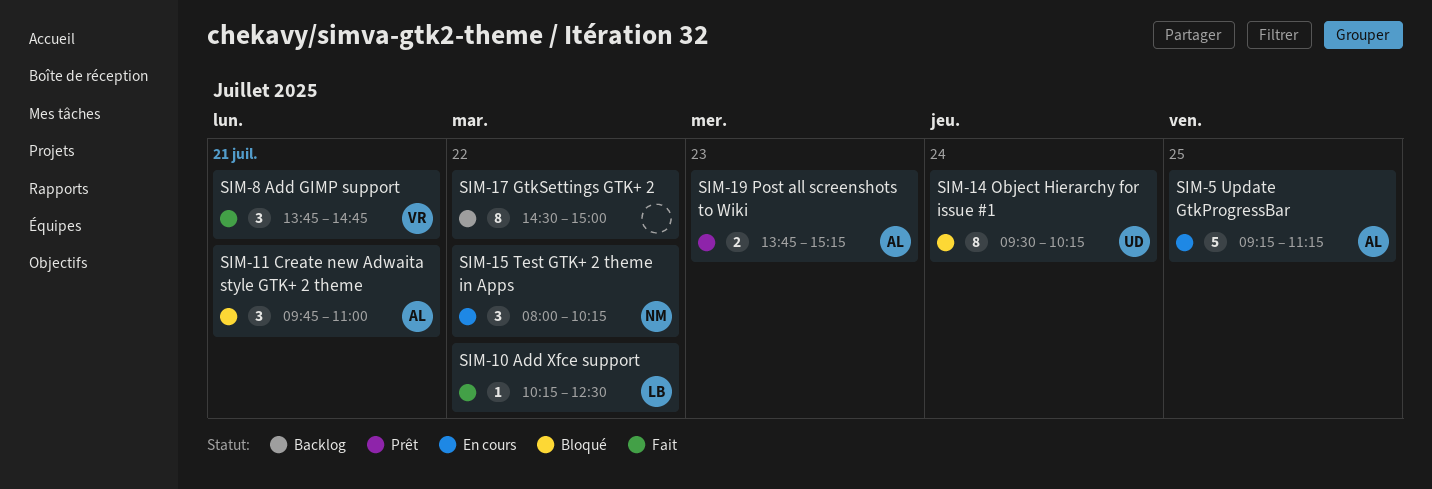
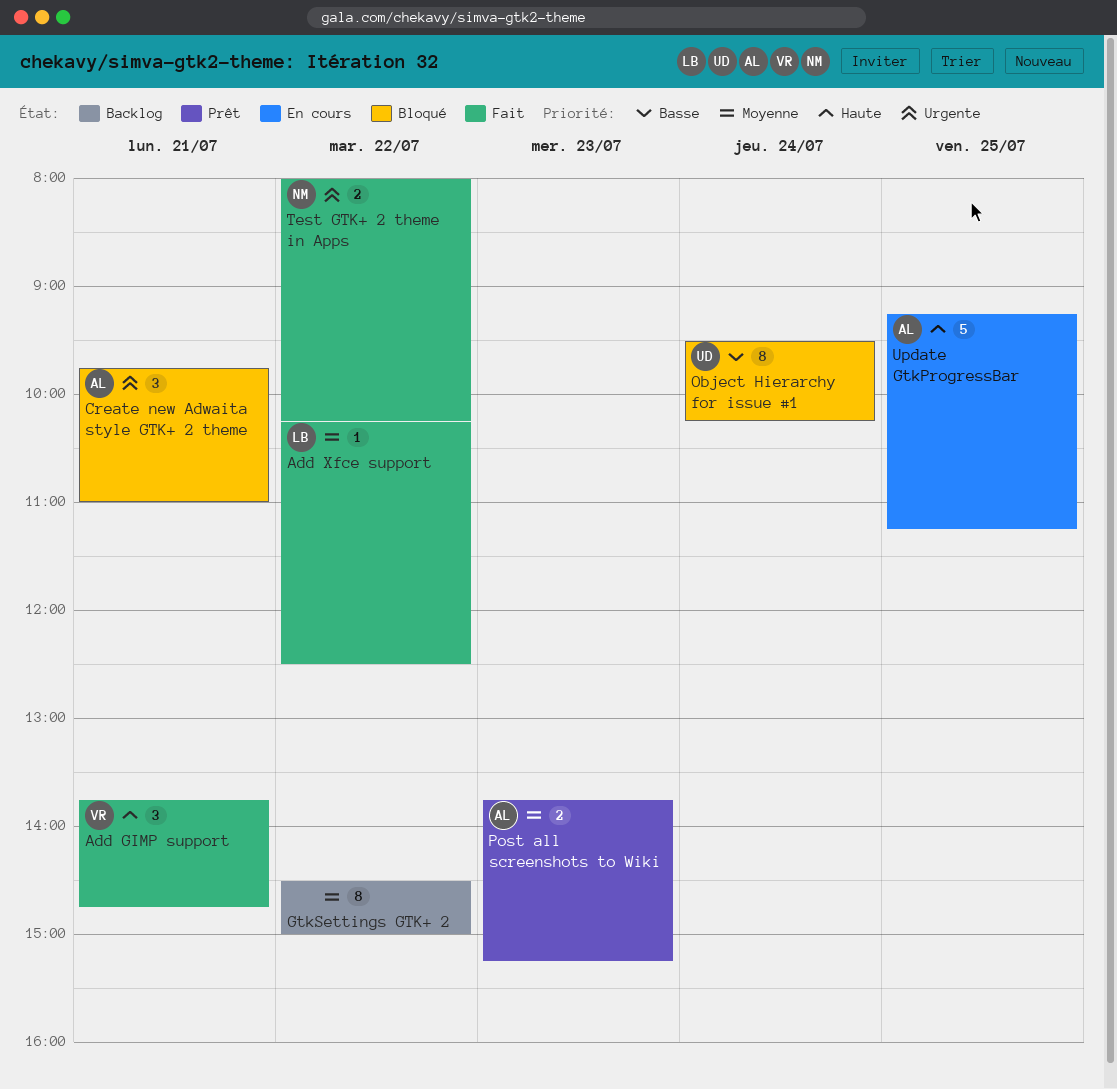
Test GTK+ 2 theme in Apps, status: En cours -> Fait
Test GTK+ 2 theme in Apps, estimate: 3 -> 2

